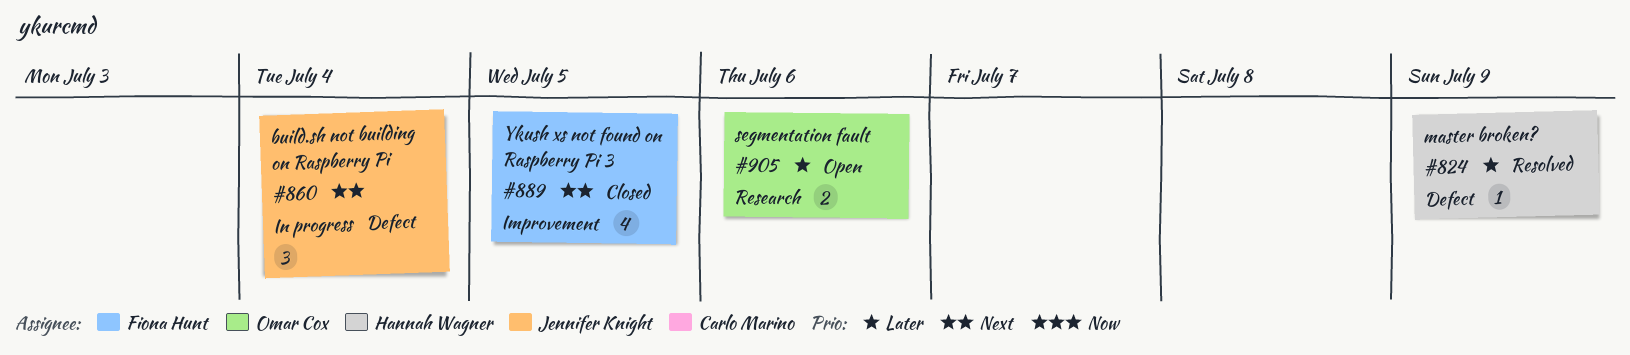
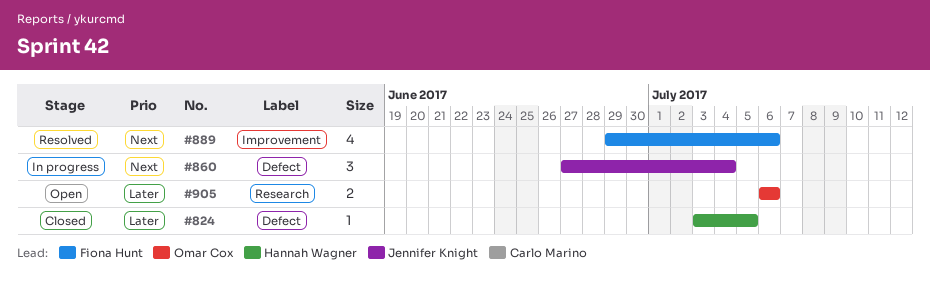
#824, status: Resolved -> Closed
#824, due: Jul 9 -> Jul 5
#889, status: Closed -> Resolved
#889, due: Jul 5 -> Jul 6

